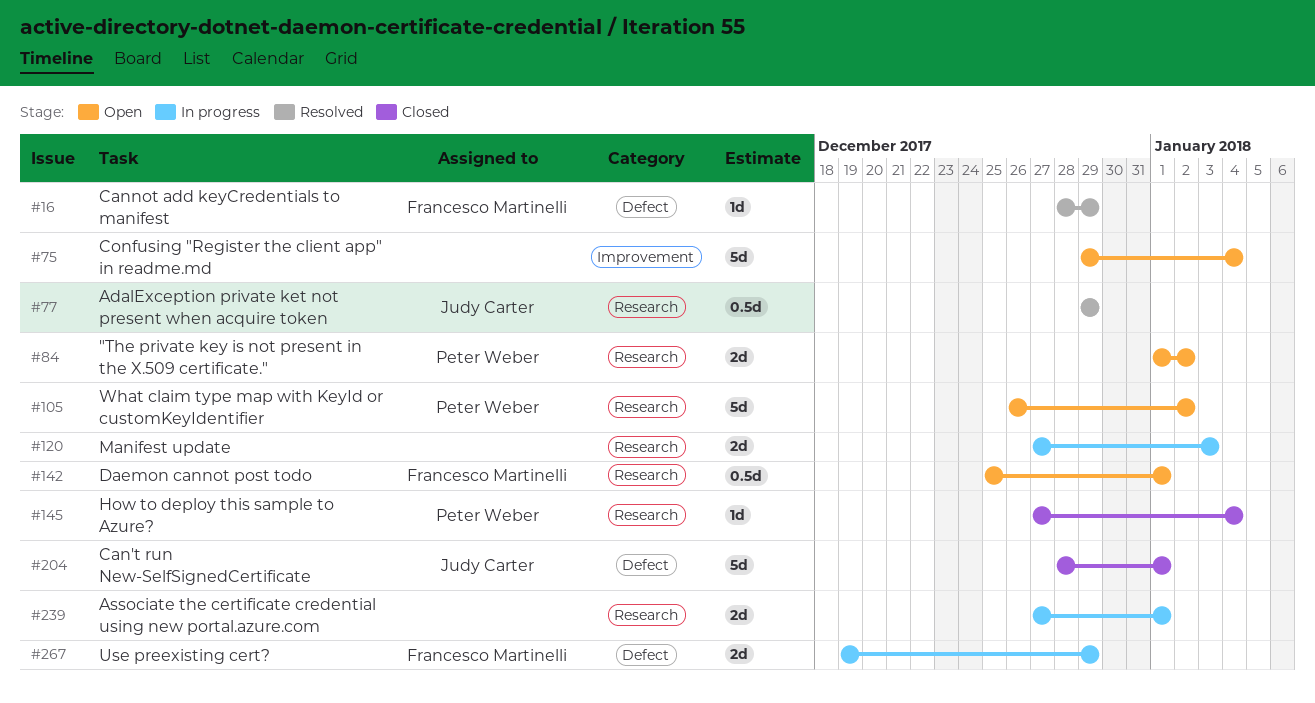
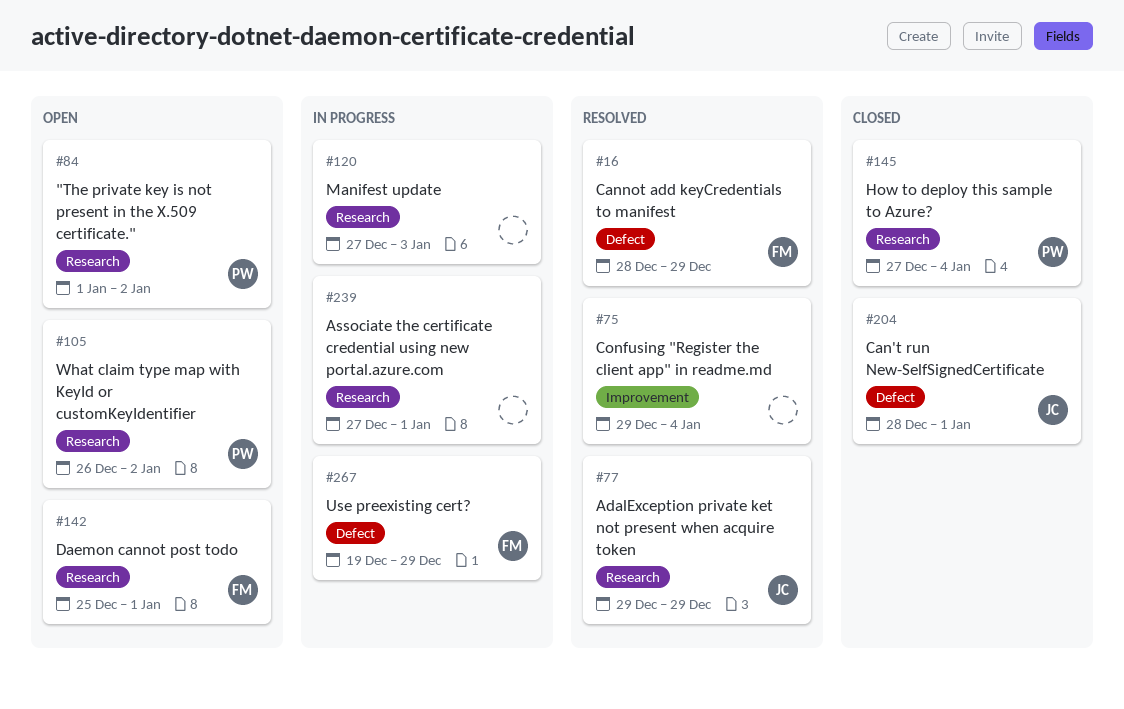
#75, status: Open -> Resolved

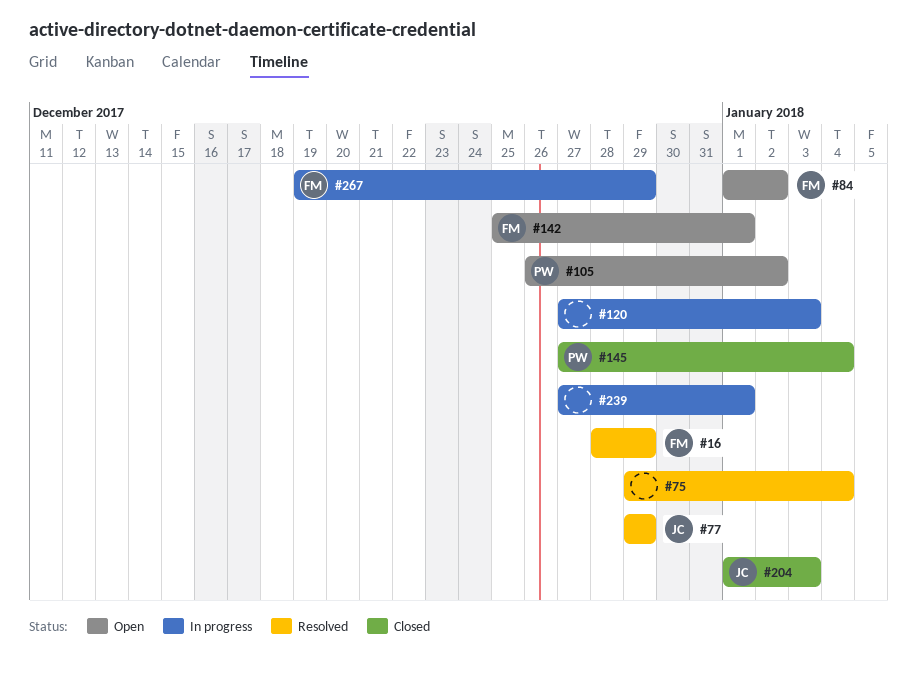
#84, owner: PW -> FM
#204, start: Dec 28 -> Jan 1
#204, due: Jan 1 -> Jan 3

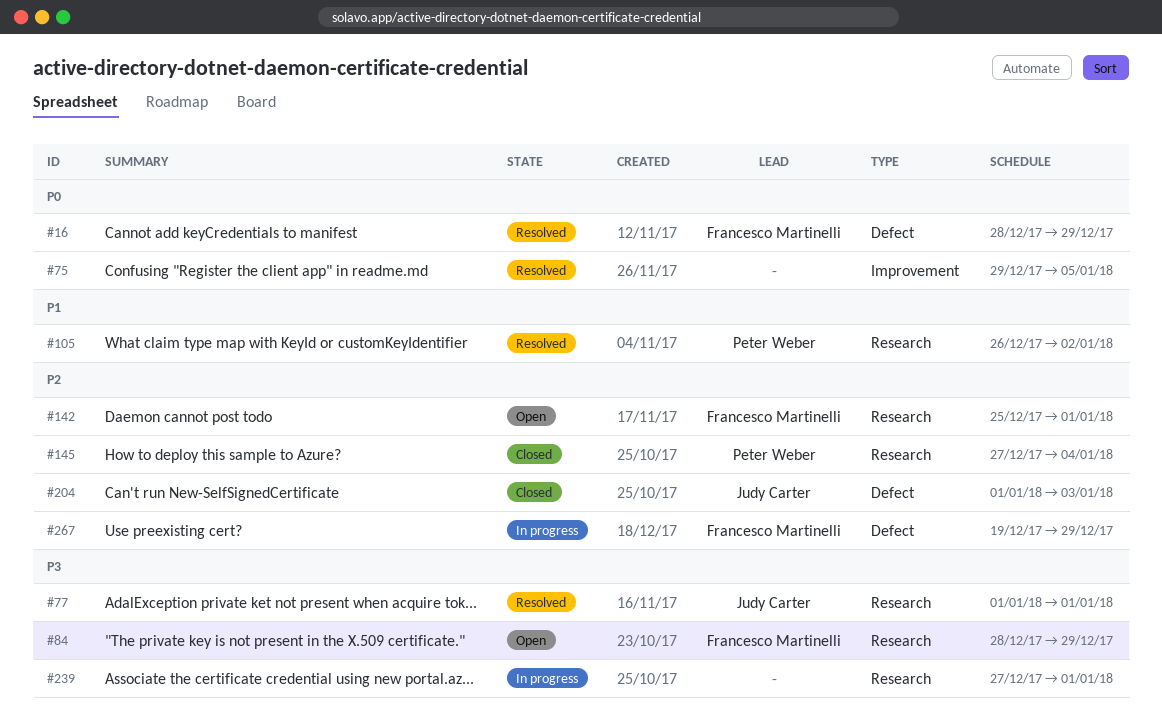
#75, due: Jan 4 -> Jan 5
#77, start: Dec 29 -> Jan 1
#77, due: Dec 29 -> Jan 1
#84, start: Jan 1 -> Dec 28
#84, due: Jan 2 -> Dec 29
#105, status: Open -> Resolved
#120: present -> none

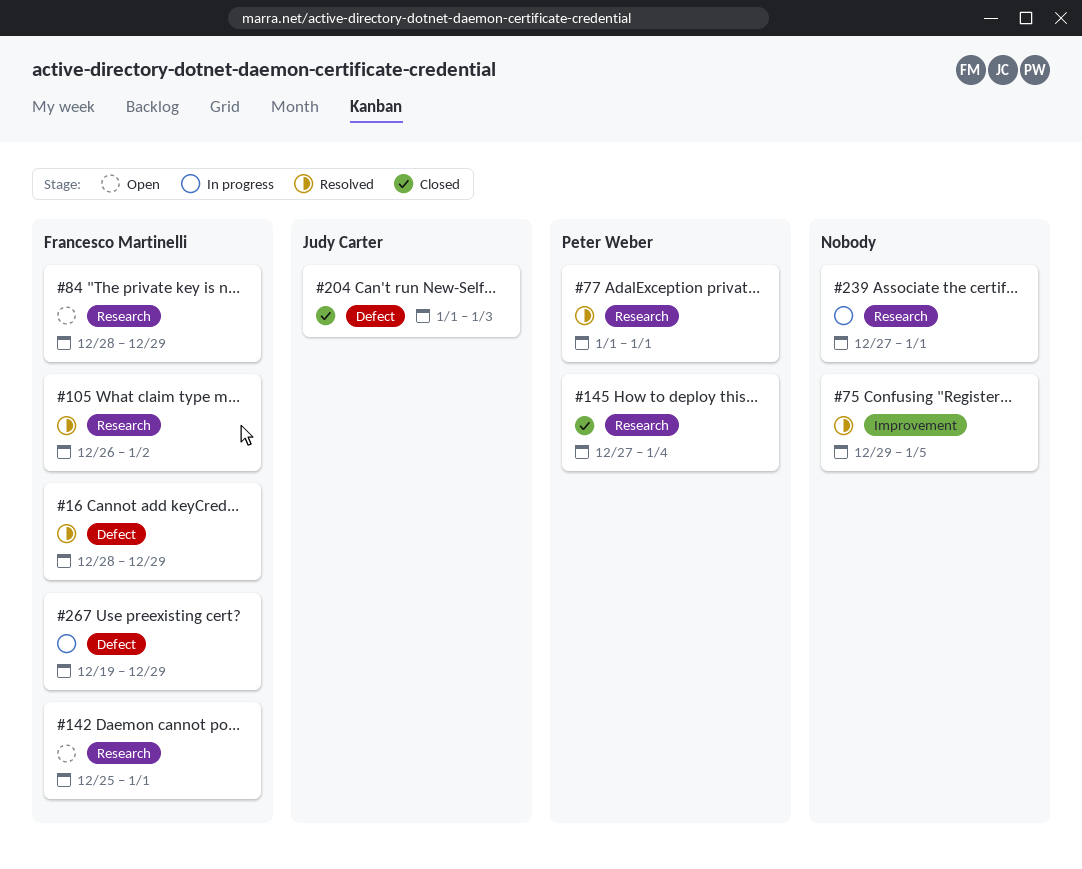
#77, owner: Judy Carter -> Peter Weber
#105, owner: Peter Weber -> Francesco Martinelli

